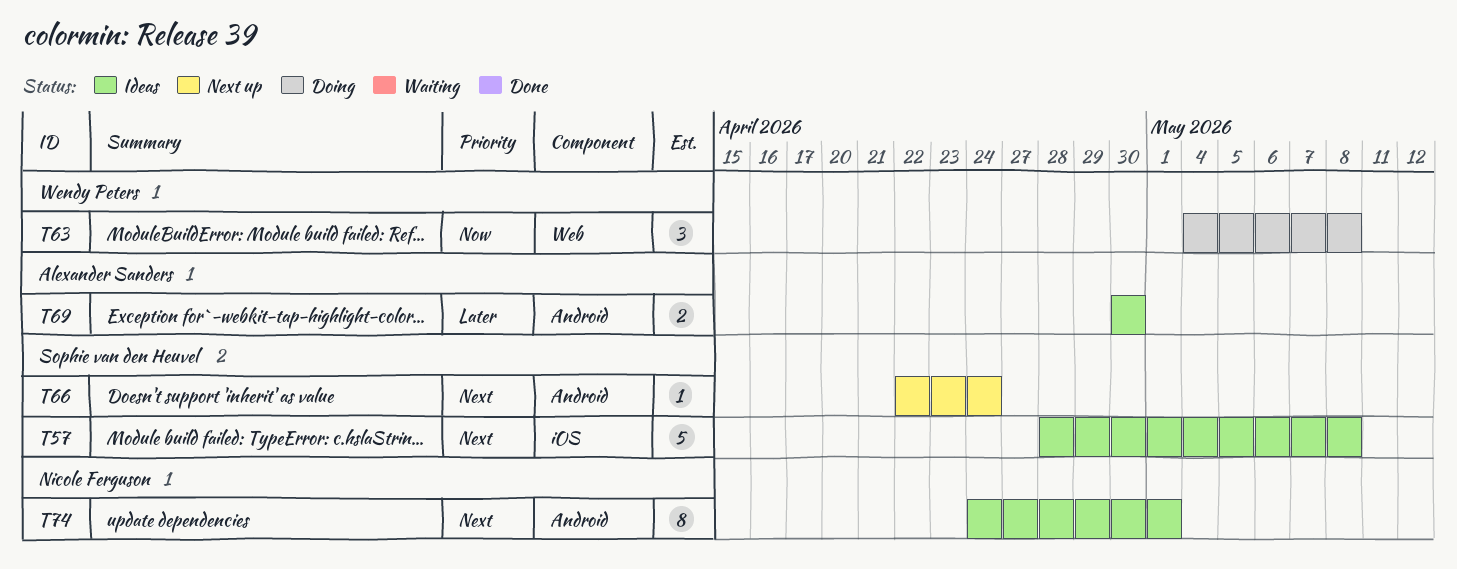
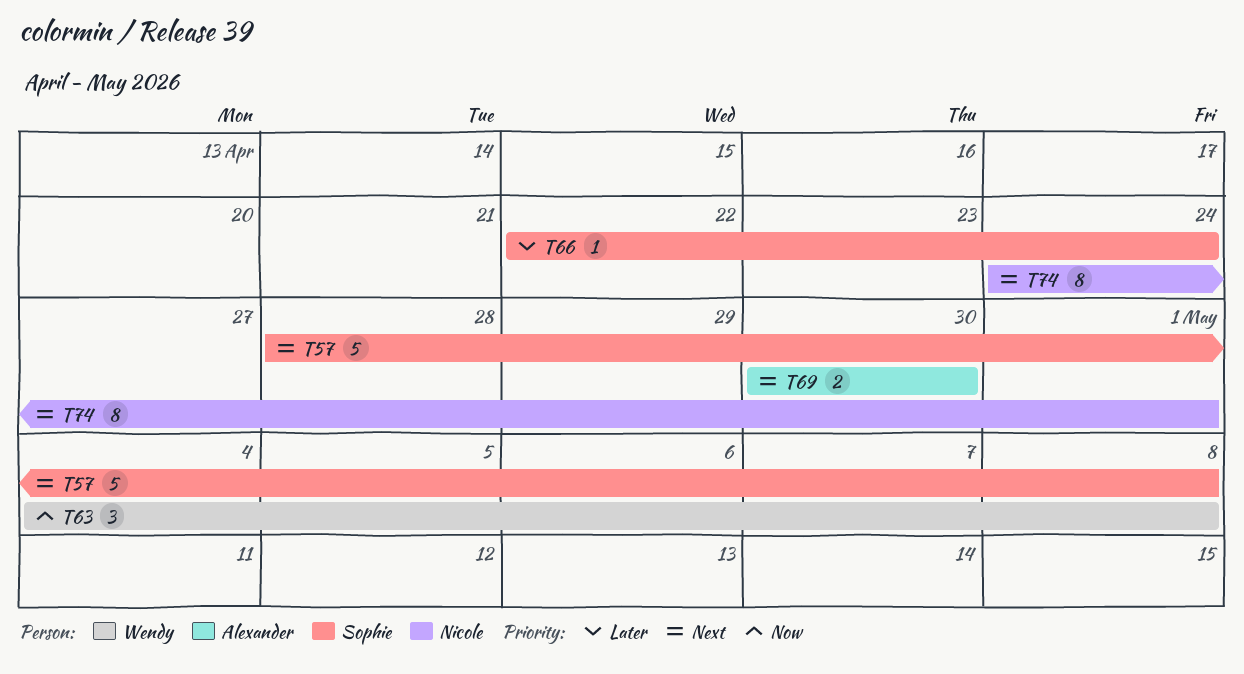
T66, priority: Next -> Later
T69, priority: Later -> Next

